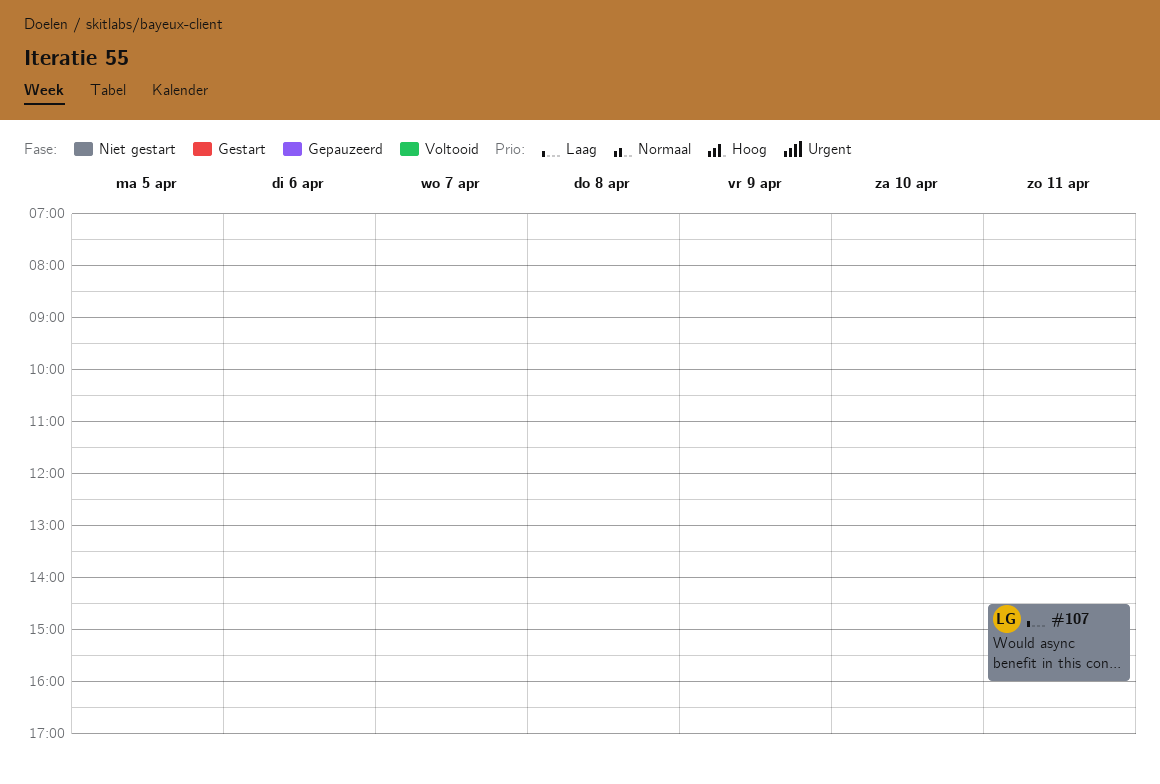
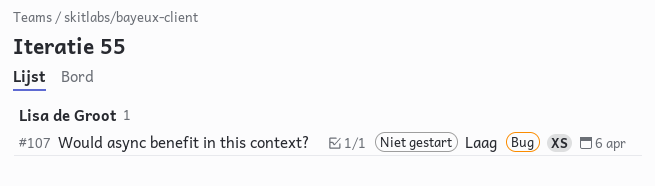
#107, day: Apr 11 -> Apr 6

